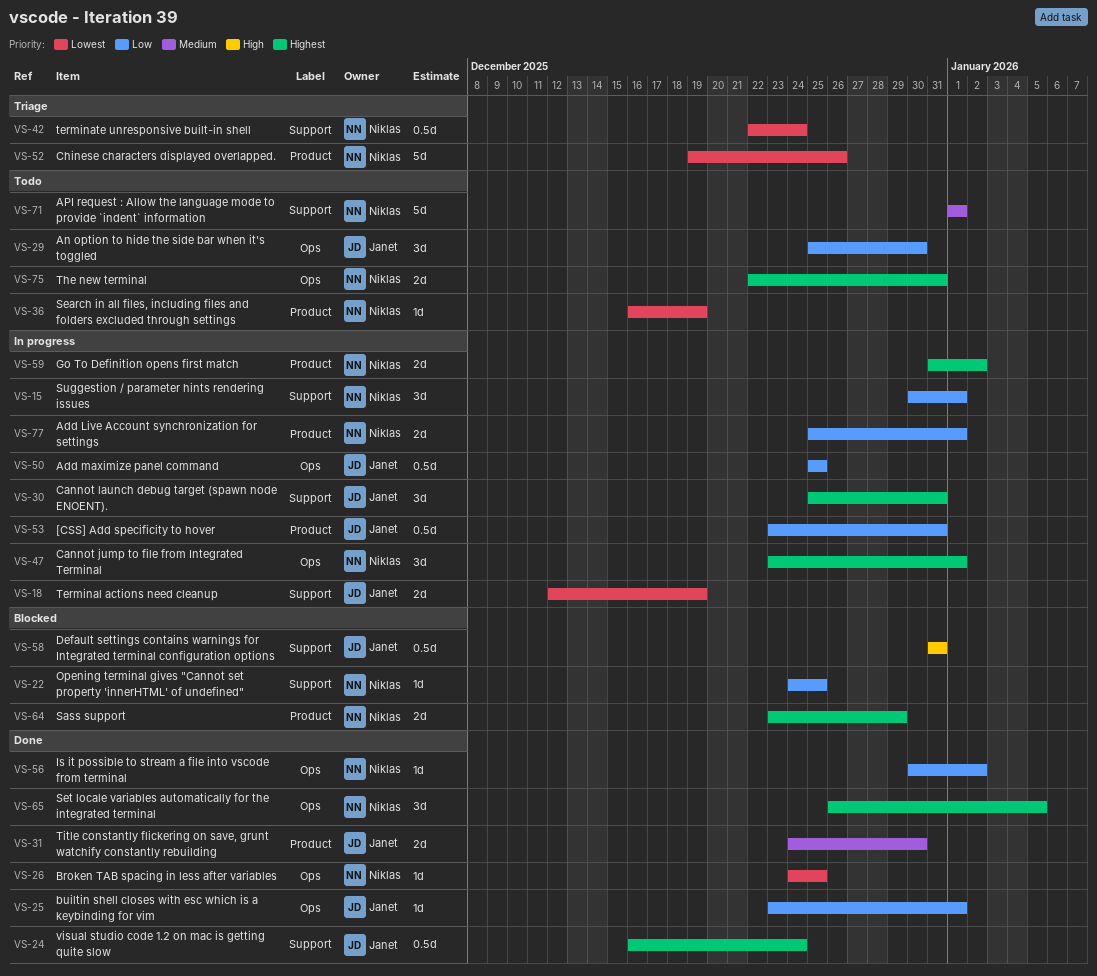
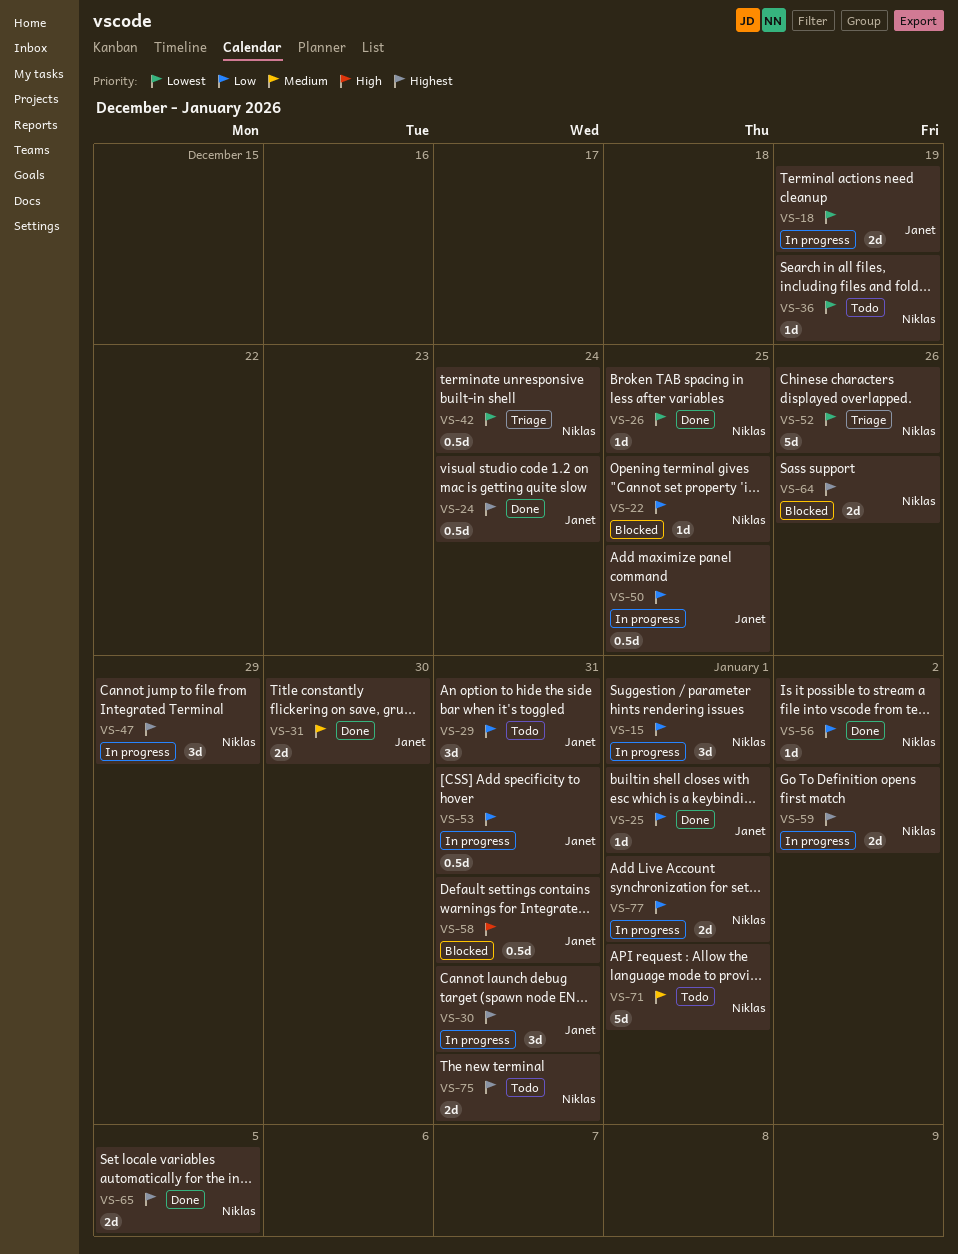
VS-29, due: Dec 30 -> Dec 31
VS-47, due: Jan 1 -> Dec 29
VS-64, due: Dec 29 -> Dec 26
VS-65, estimate: 3d -> 2d

